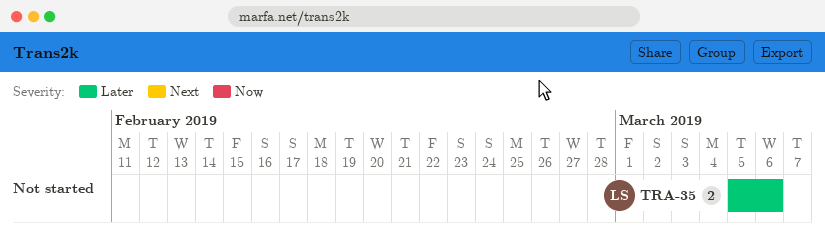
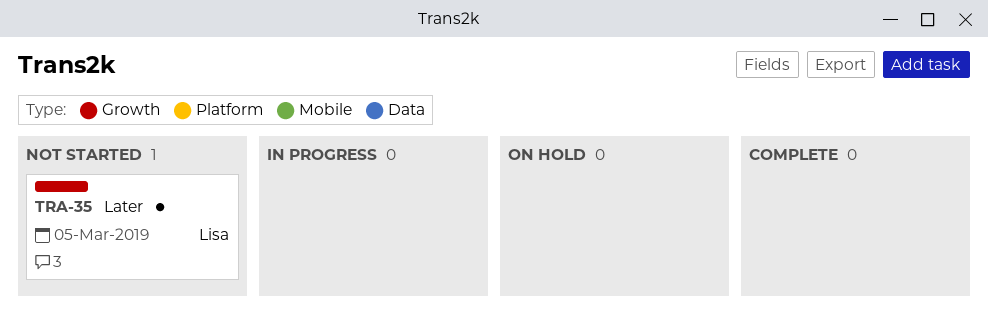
TRA-35, estimate: 2 -> 1
TRA-35, due: Mar 6 -> Mar 5

